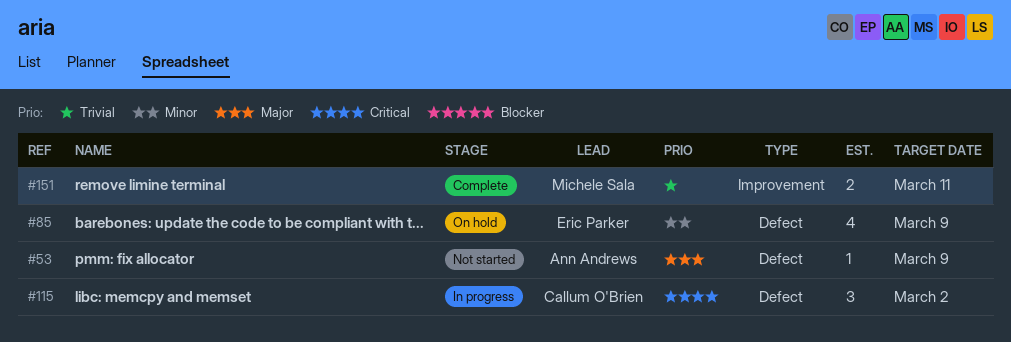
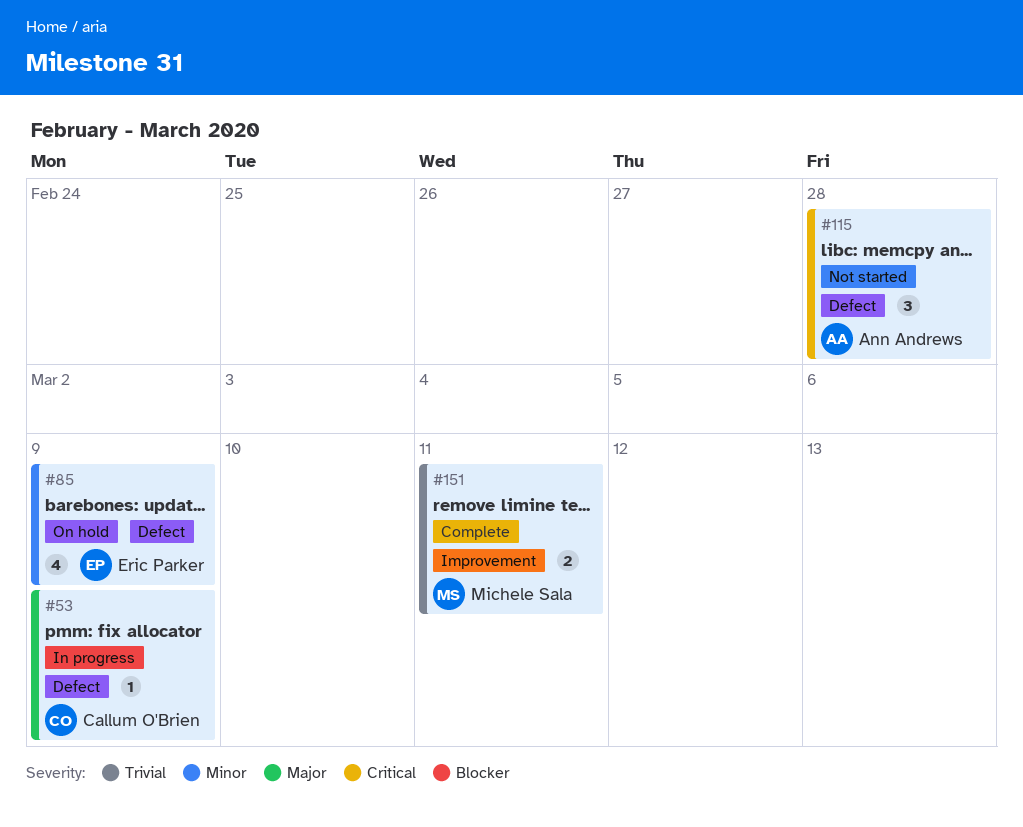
#53, status: Not started -> In progress
#53, owner: Ann Andrews -> Callum O'Brien
#115, status: In progress -> Not started
#115, owner: Callum O'Brien -> Ann Andrews
#115, due: Mar 2 -> Feb 28

